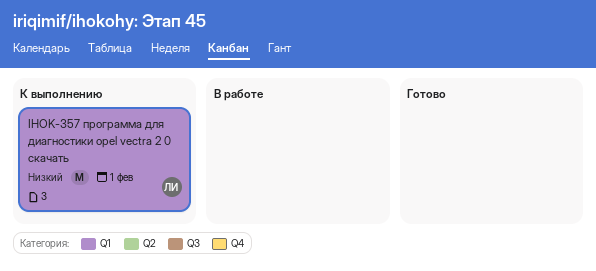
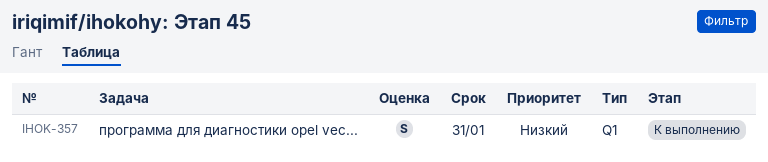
IHOK-357, estimate: M -> S
IHOK-357, due: Feb 1 -> Jan 31

